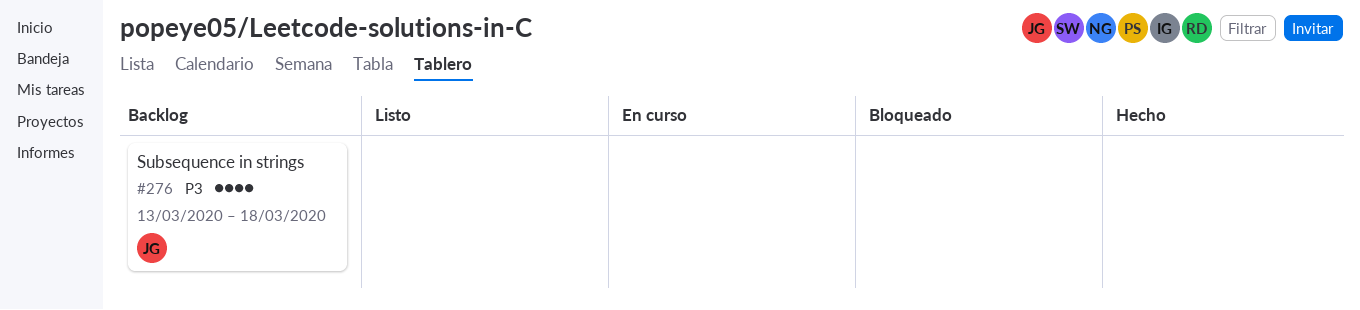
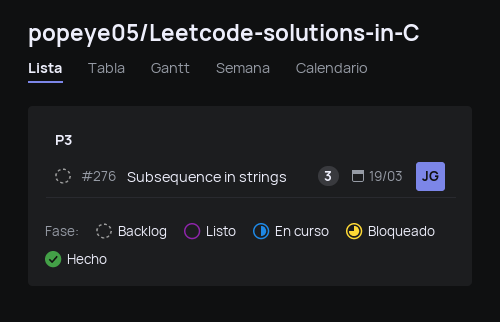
#276, estimate: 4 -> 3
#276, due: Mar 18 -> Mar 19

